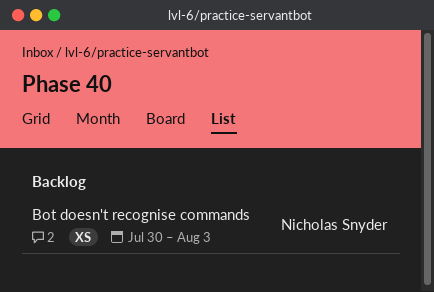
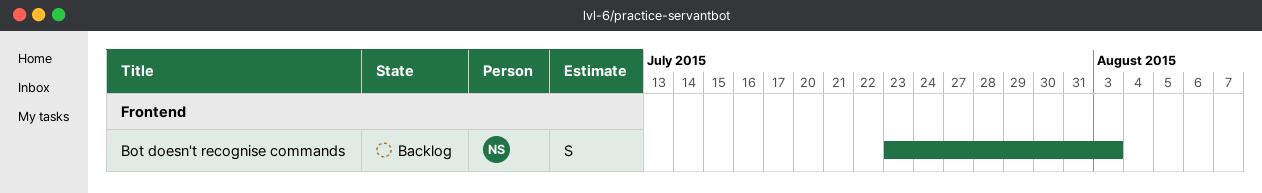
Bot doesn't recognise commands, estimate: XS -> S
Bot doesn't recognise commands, start: Jul 30 -> Jul 23

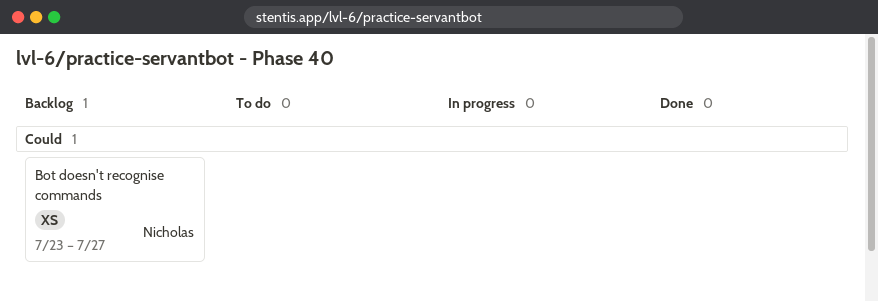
Bot doesn't recognise commands, estimate: S -> XS
Bot doesn't recognise commands, due: Aug 3 -> Jul 27

